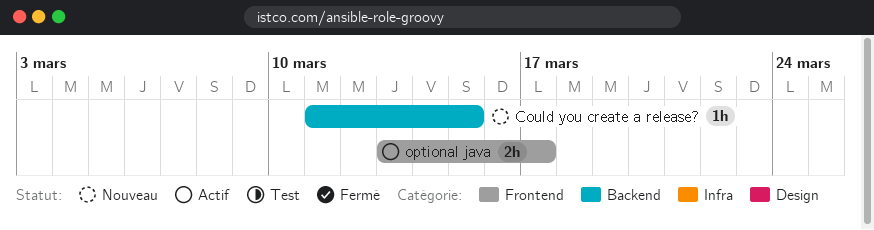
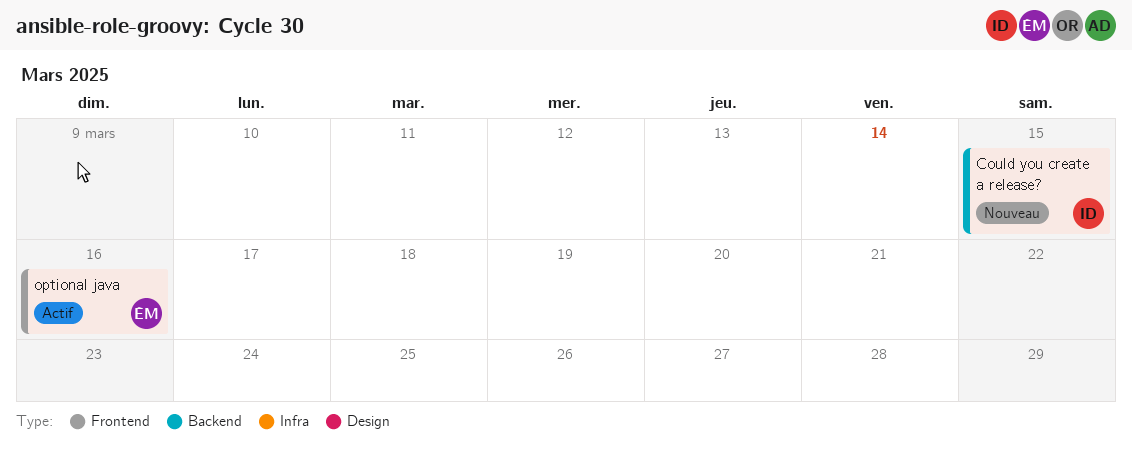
optional java, due: Mar 17 -> Mar 16

